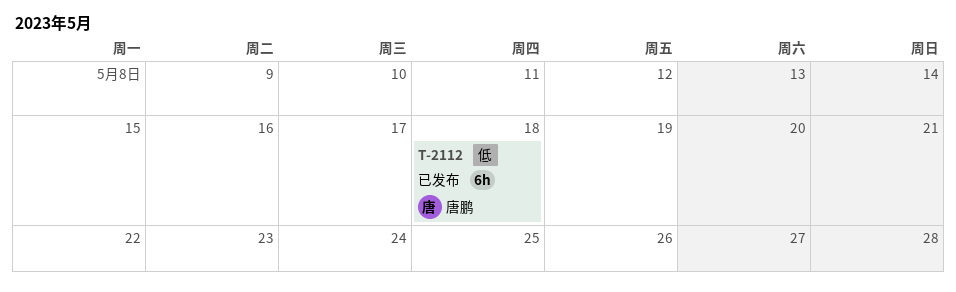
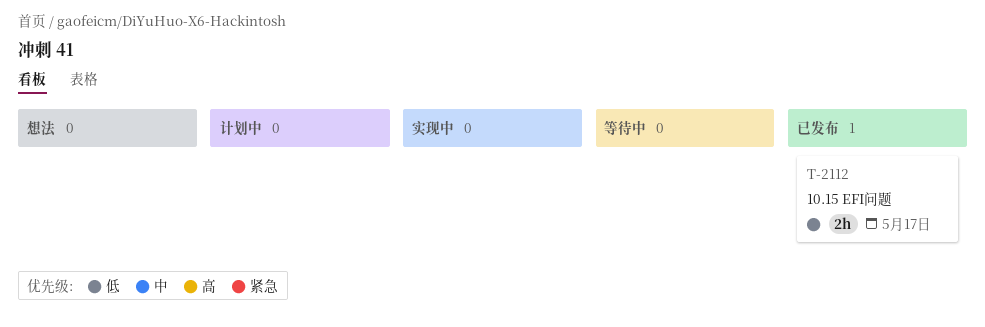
T-2112, estimate: 6h -> 2h
T-2112, due: May 18 -> May 17

